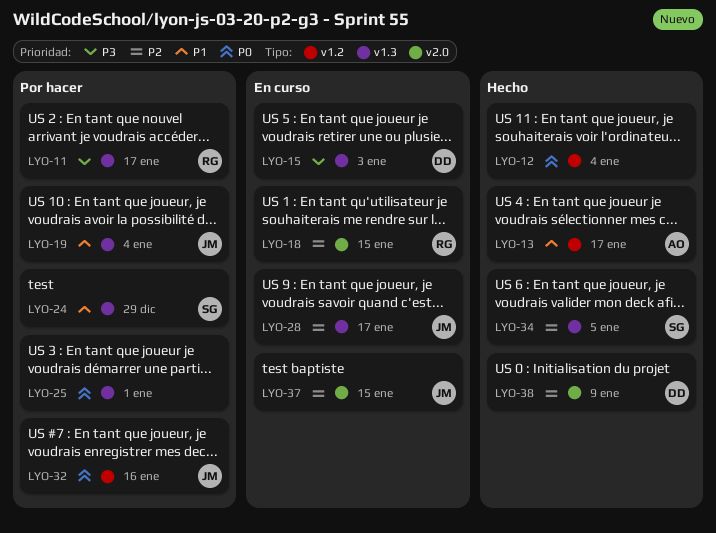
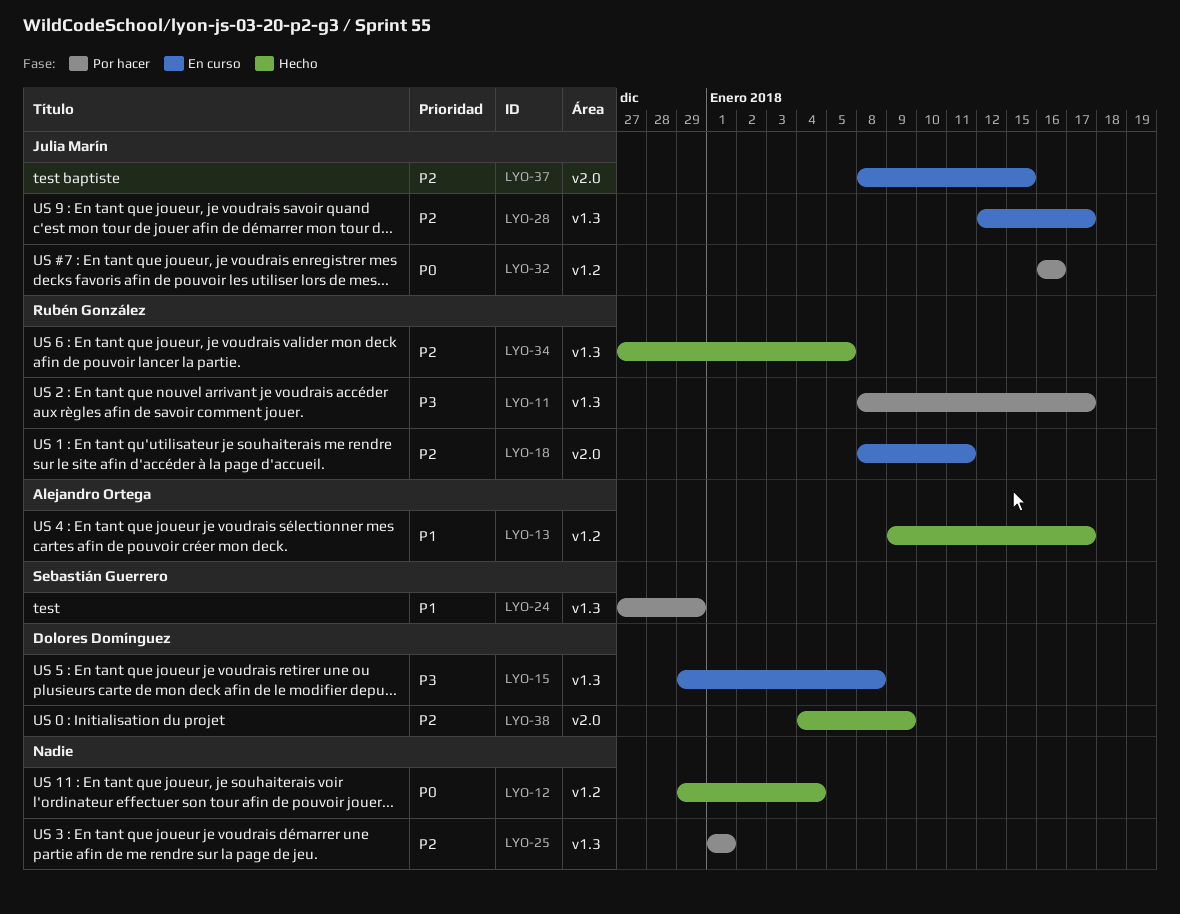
LYO-15, due: Jan 3 -> Jan 8
LYO-18, due: Jan 15 -> Jan 11
LYO-19: present -> none
LYO-25, priority: P0 -> P2
LYO-34, owner: Sebastián Guerrero -> Rubén González

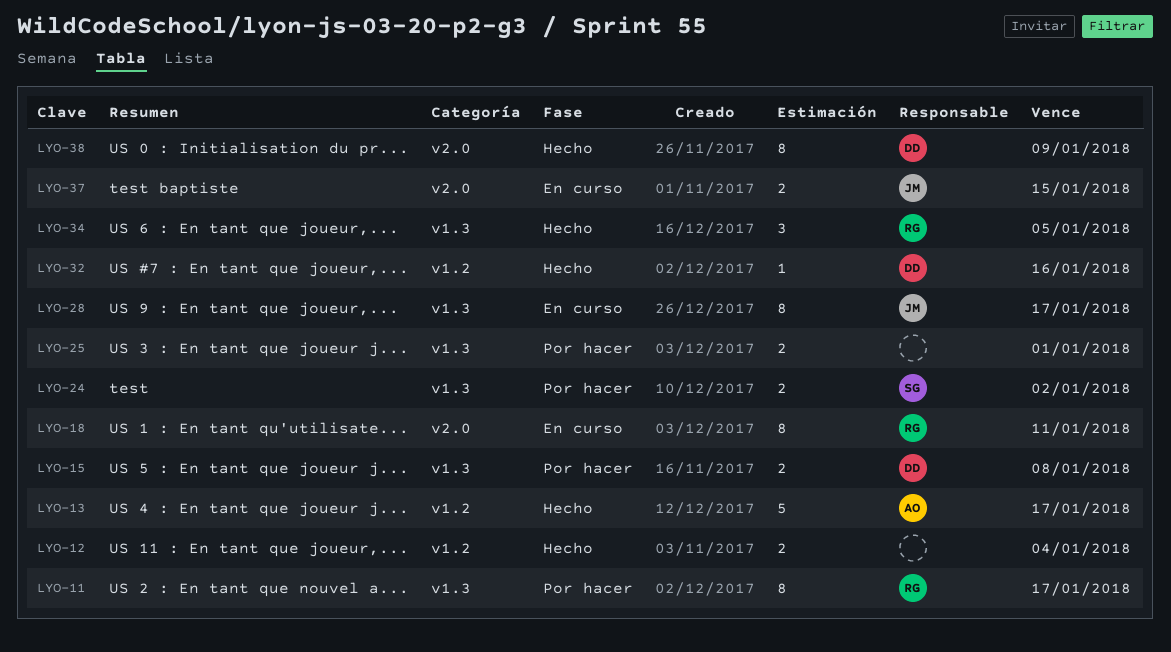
LYO-15, status: En curso -> Por hacer
LYO-24, due: Dec 29 -> Jan 2
LYO-32, status: Por hacer -> Hecho
LYO-32, owner: Julia Marín -> Dolores Domínguez

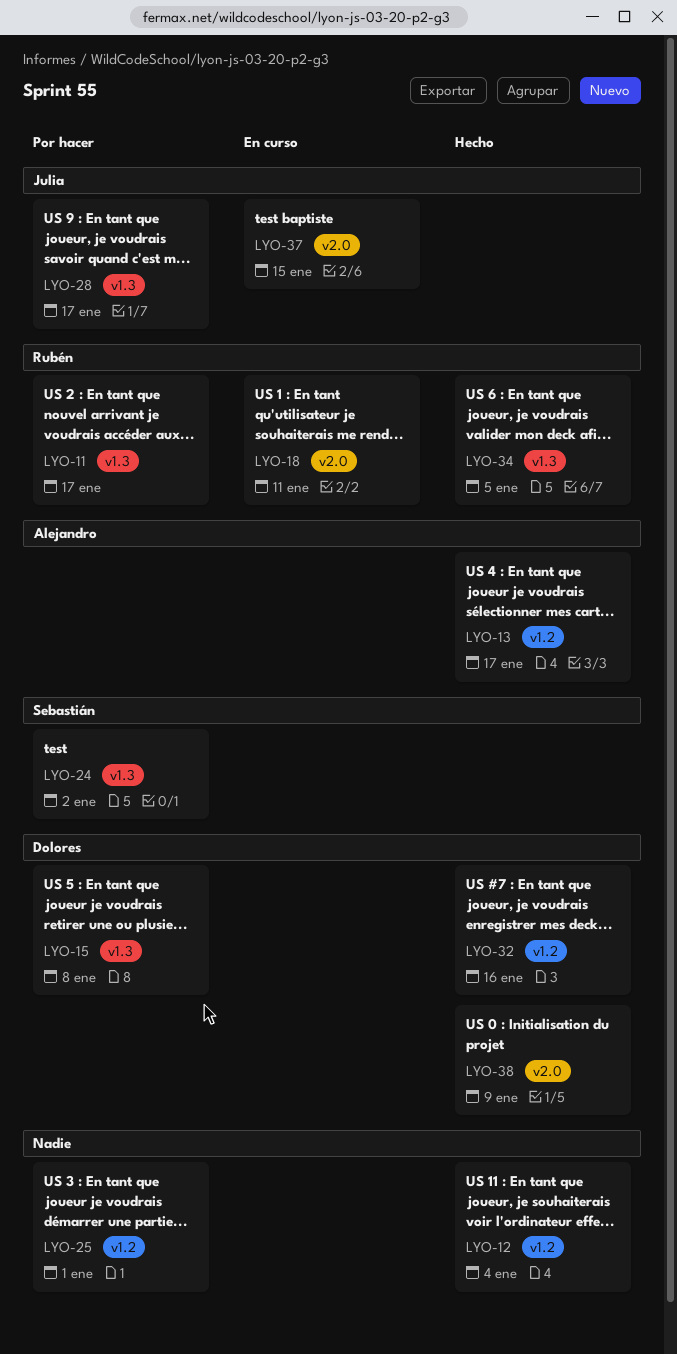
LYO-25, label: v1.3 -> v1.2
LYO-28, status: En curso -> Por hacer

